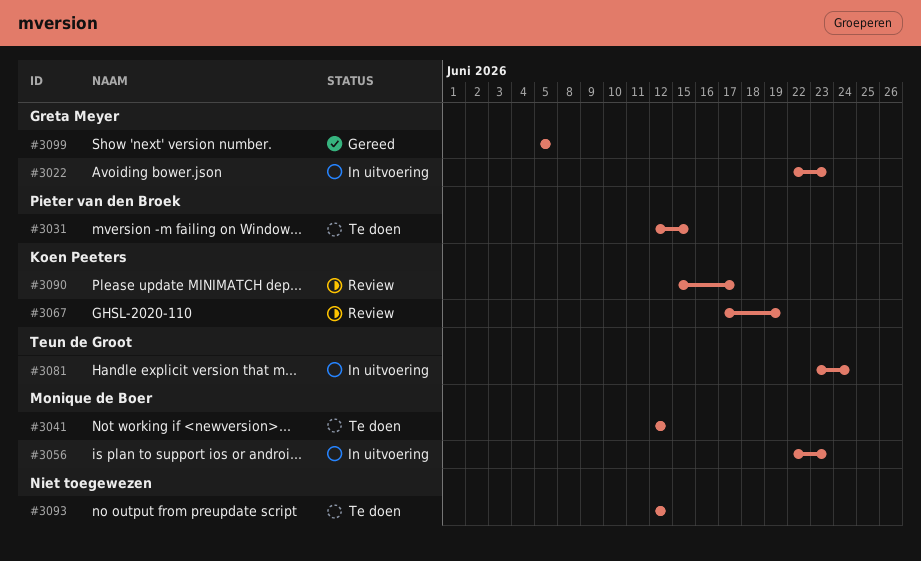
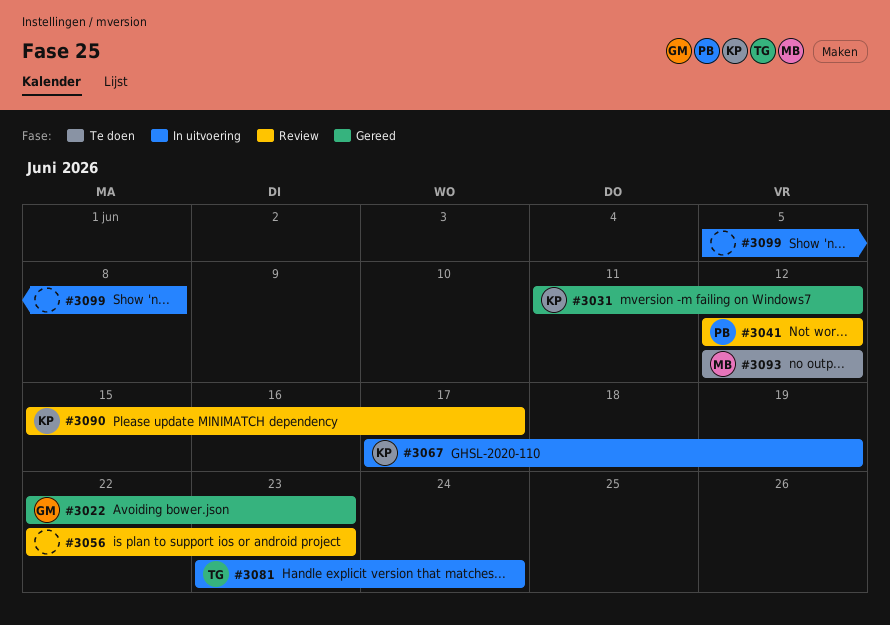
#3022, status: In uitvoering -> Gereed
#3031, status: Te doen -> Gereed
#3031, owner: Pieter van den Broek -> Koen Peeters
#3031, start: Jun 12 -> Jun 11
#3031, due: Jun 15 -> Jun 12
#3041, status: Te doen -> Review
#3041, owner: Monique de Boer -> Pieter van den Broek
#3056, status: In uitvoering -> Review
#3056, owner: Monique de Boer -> none
#3067, status: Review -> In uitvoering
#3093, owner: none -> Monique de Boer
#3099, status: Gereed -> In uitvoering
#3099, owner: Greta Meyer -> none
#3099, due: Jun 5 -> Jun 8

